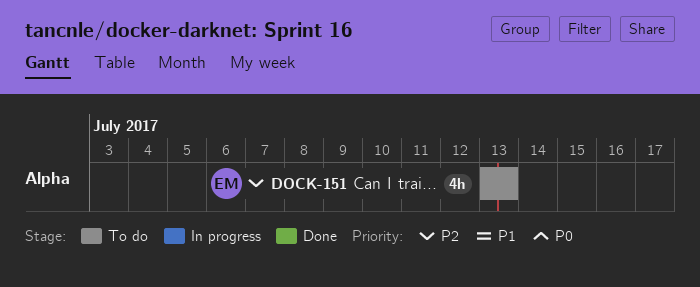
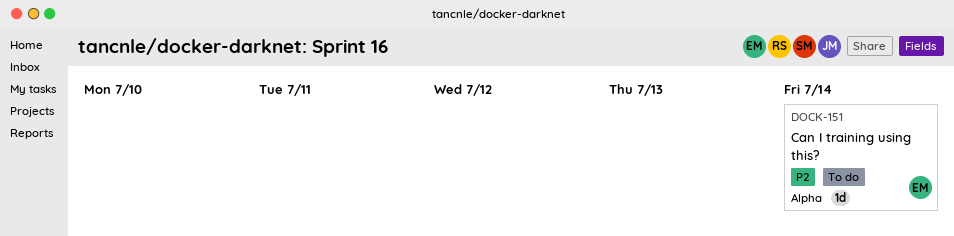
DOCK-151, estimate: 4h -> 1d
DOCK-151, due: Jul 13 -> Jul 14

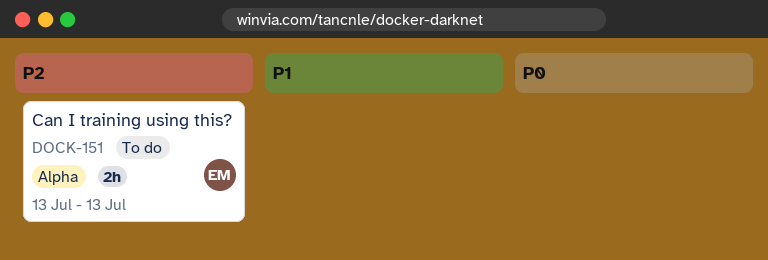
DOCK-151, estimate: 1d -> 2h
DOCK-151, due: Jul 14 -> Jul 13

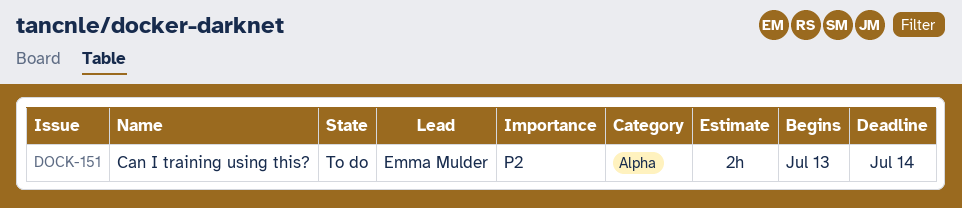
DOCK-151, due: Jul 13 -> Jul 14

